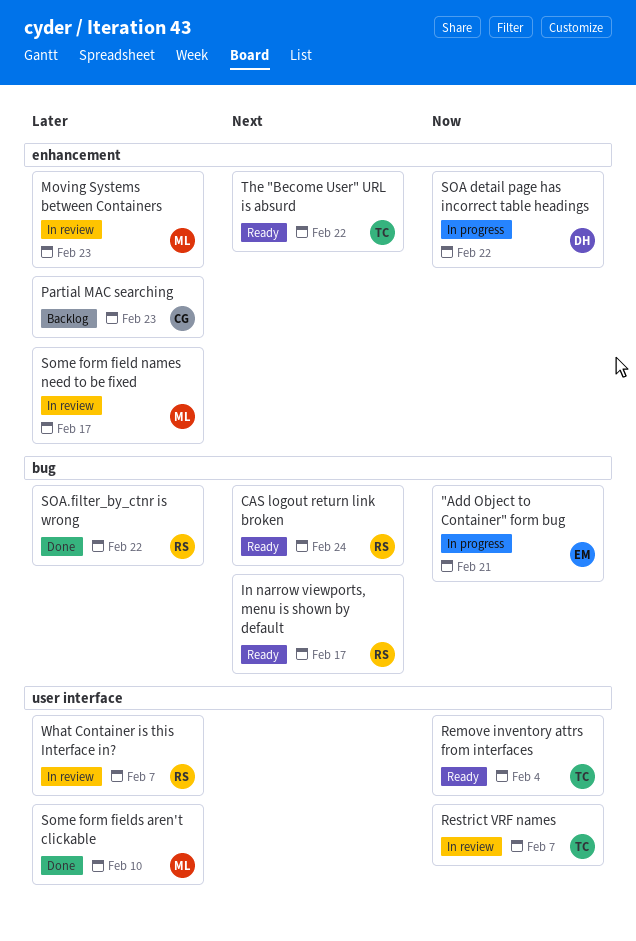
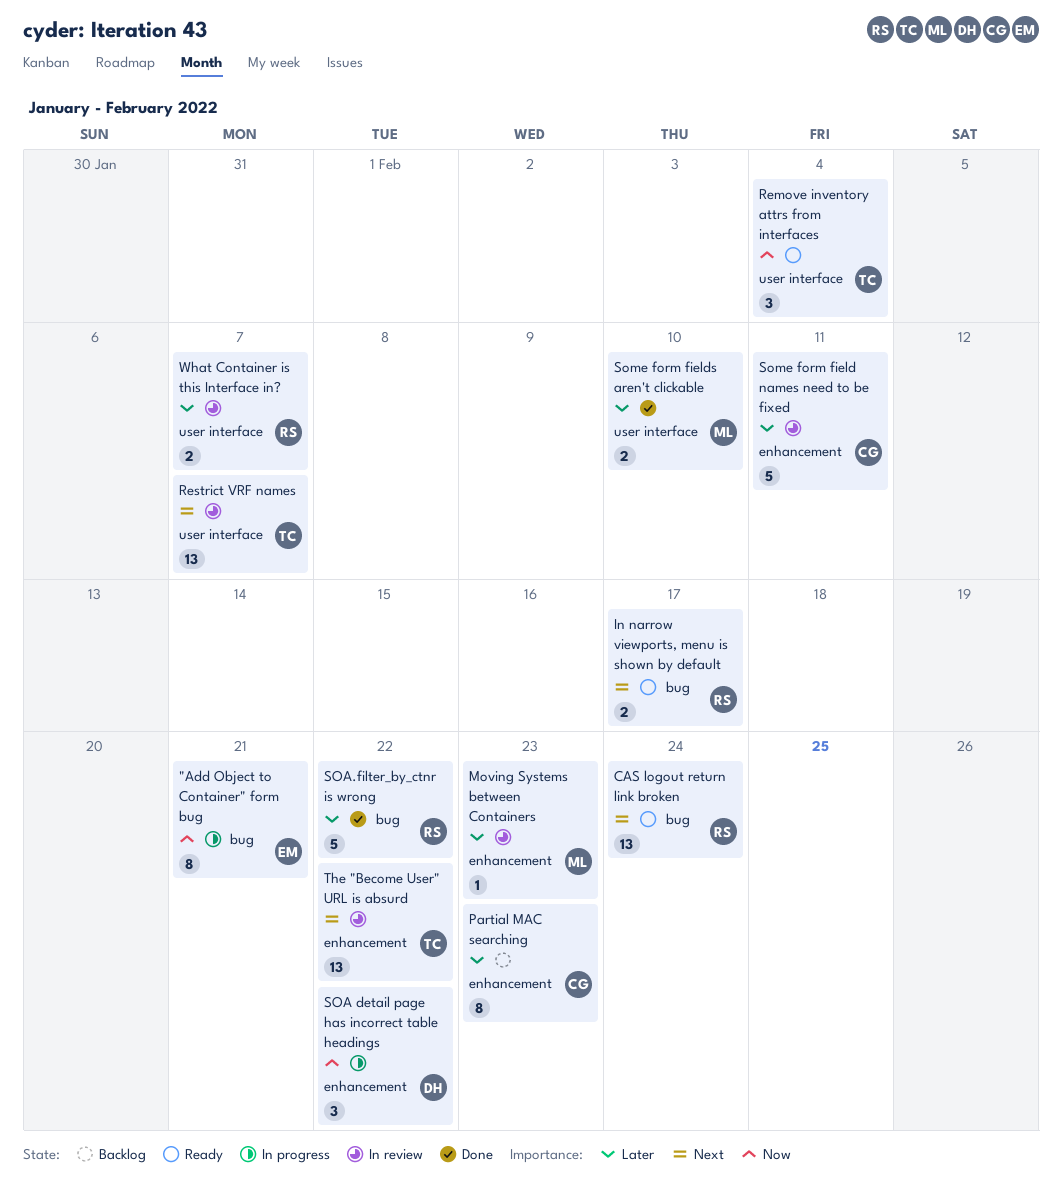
Restrict VRF names, priority: Now -> Next
Some form field names need to be fixed, owner: ML -> CG
Some form field names need to be fixed, due: Feb 17 -> Feb 11
The "Become User" URL is absurd, status: Ready -> In review

